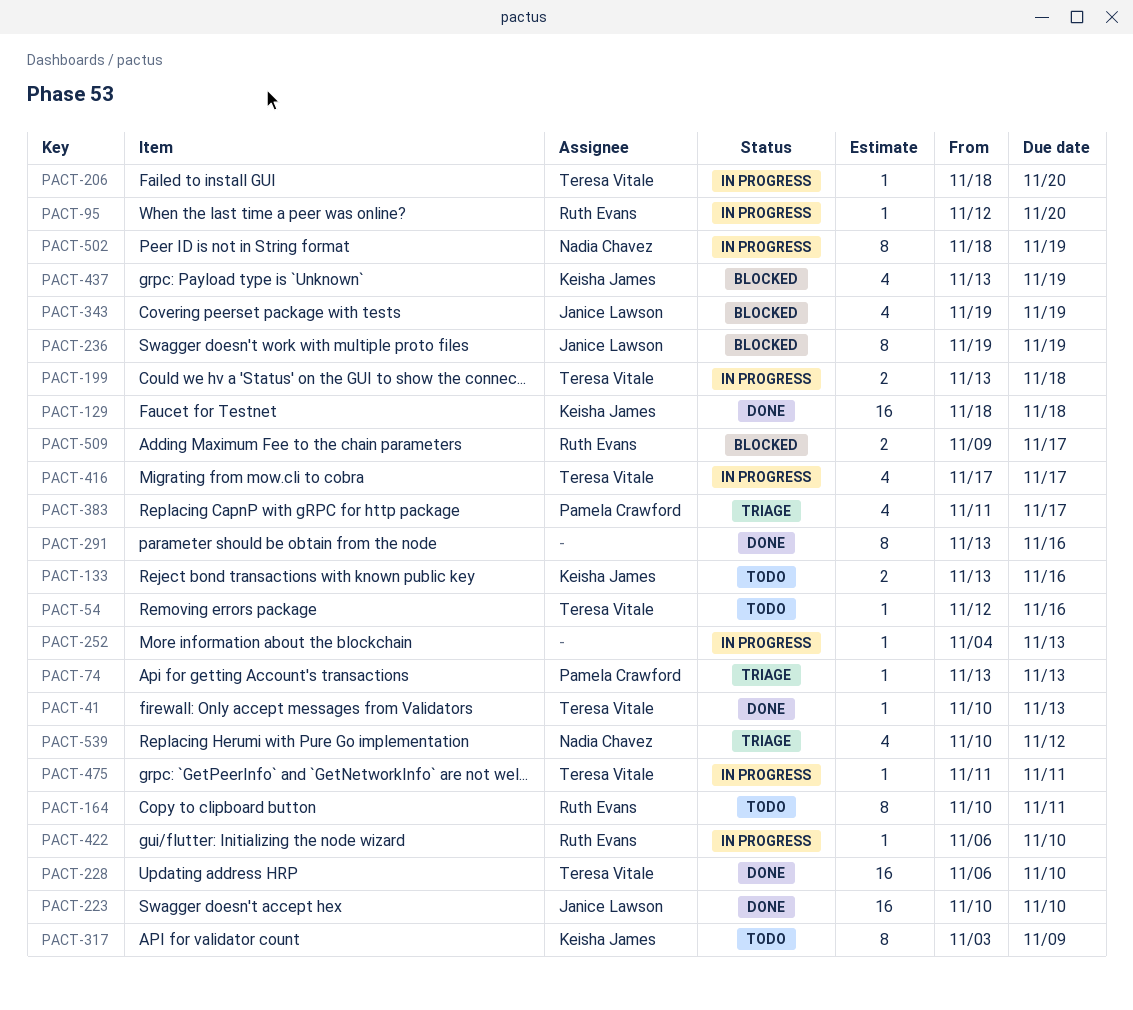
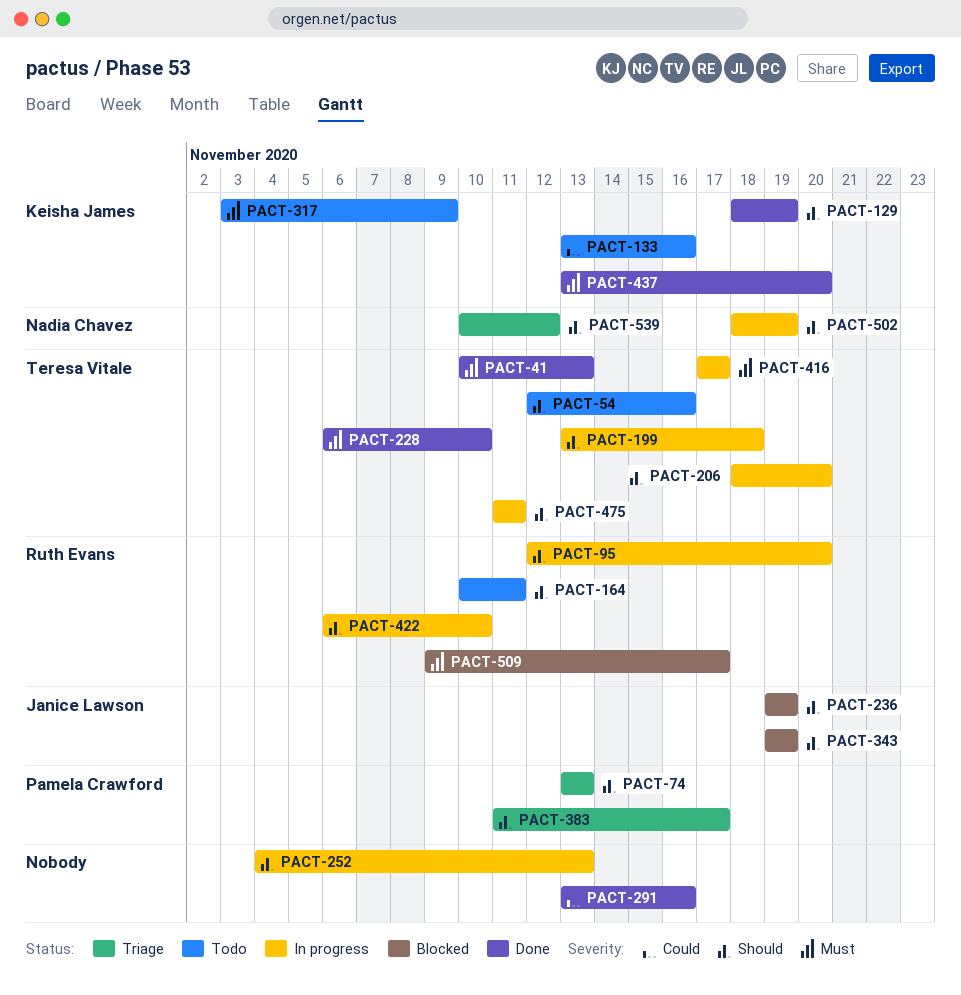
PACT-129, due: Nov 18 -> Nov 19
PACT-223: present -> none
PACT-437, status: Blocked -> Done
PACT-437, due: Nov 19 -> Nov 20

